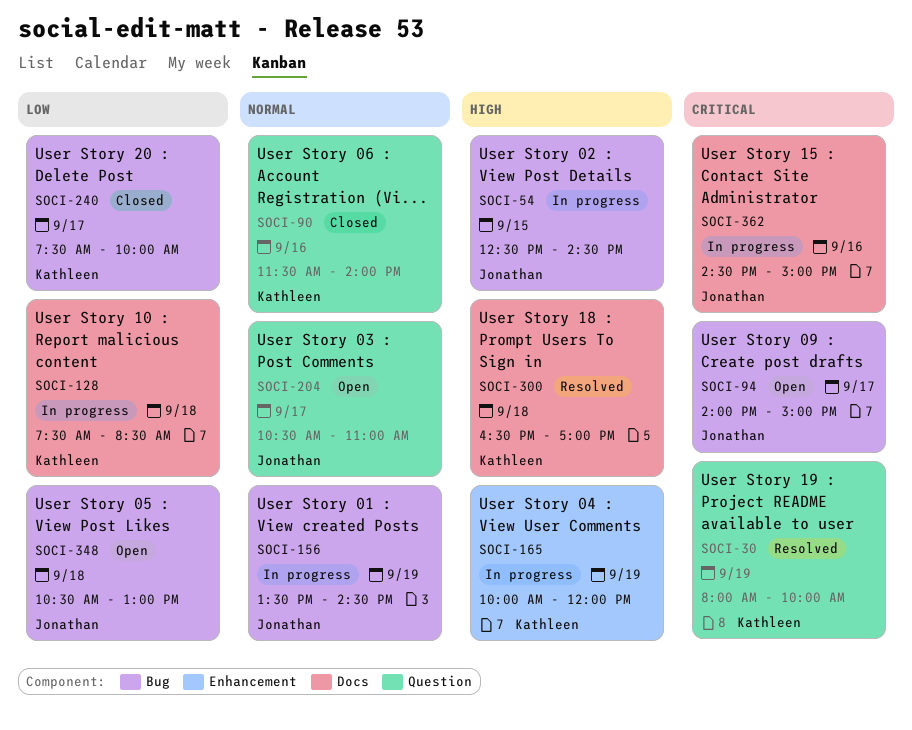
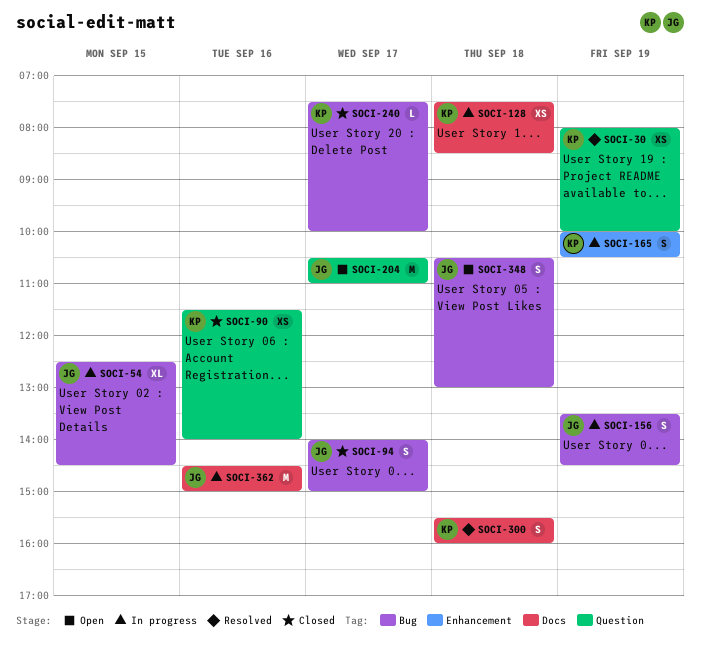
SOCI-94, status: Open -> Closed
SOCI-165, ends: 12:00 -> 10:30
SOCI-300, begins: 16:30 -> 15:30
SOCI-300, ends: 17:00 -> 16:00

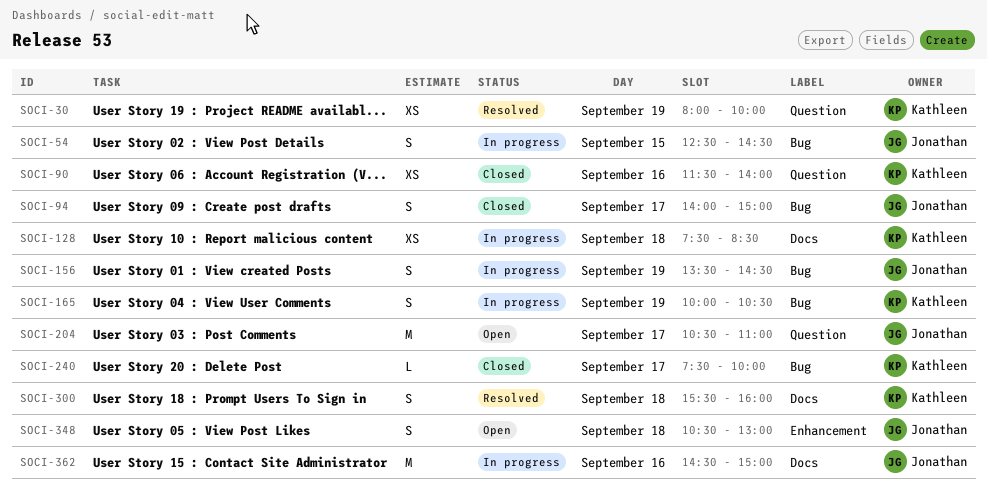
SOCI-54, estimate: XL -> S
SOCI-165, label: Enhancement -> Bug
SOCI-348, label: Bug -> Enhancement

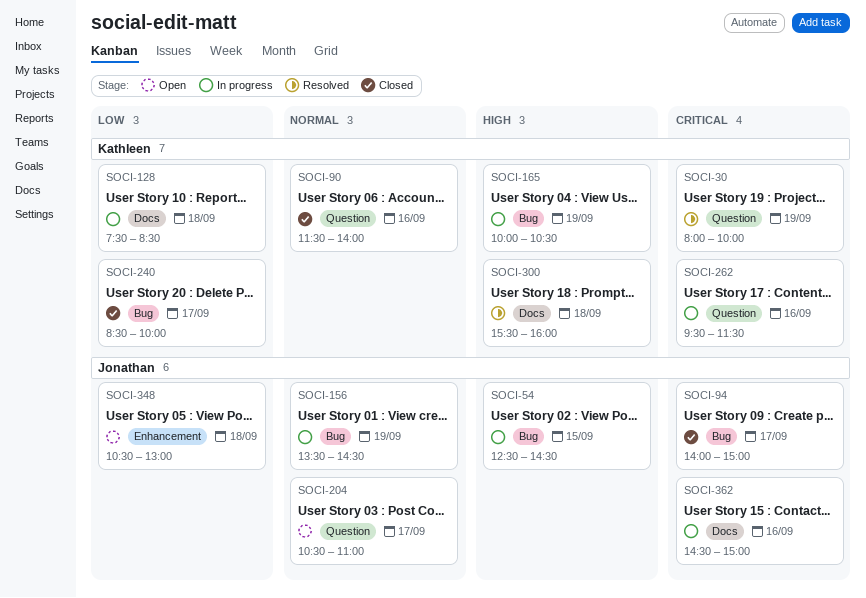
SOCI-240, begins: 07:30 -> 08:30
SOCI-262: none -> present

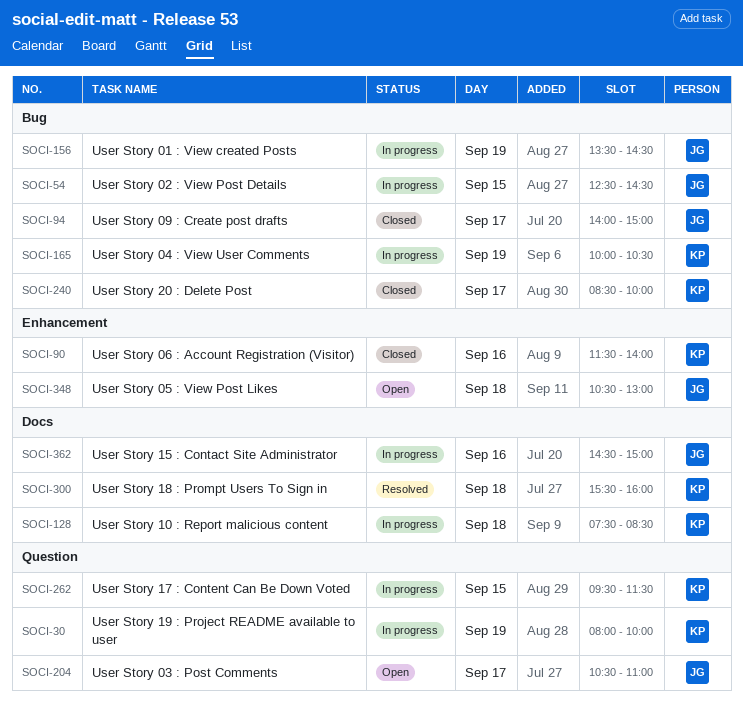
SOCI-30, status: Resolved -> In progress
SOCI-90, label: Question -> Enhancement
SOCI-262, day: Sep 16 -> Sep 15

